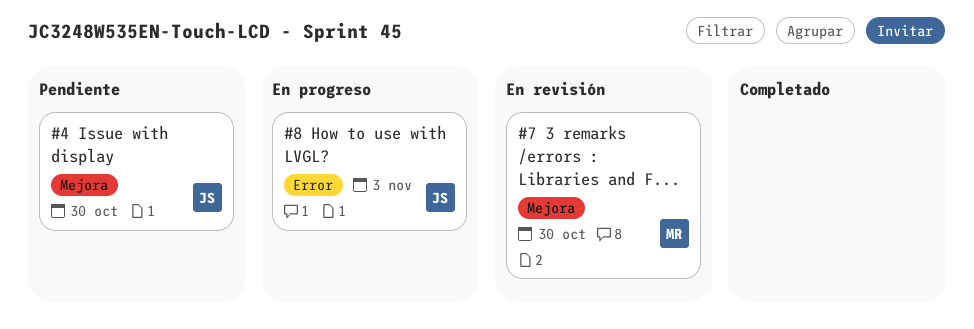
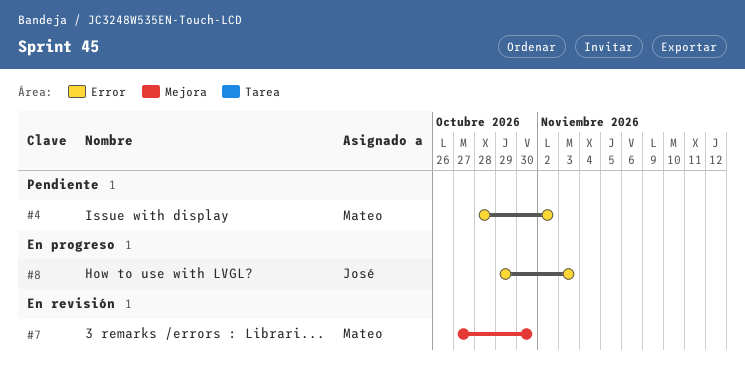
#4, owner: José -> Mateo
#4, label: Mejora -> Error
#4, due: Oct 30 -> Nov 2

